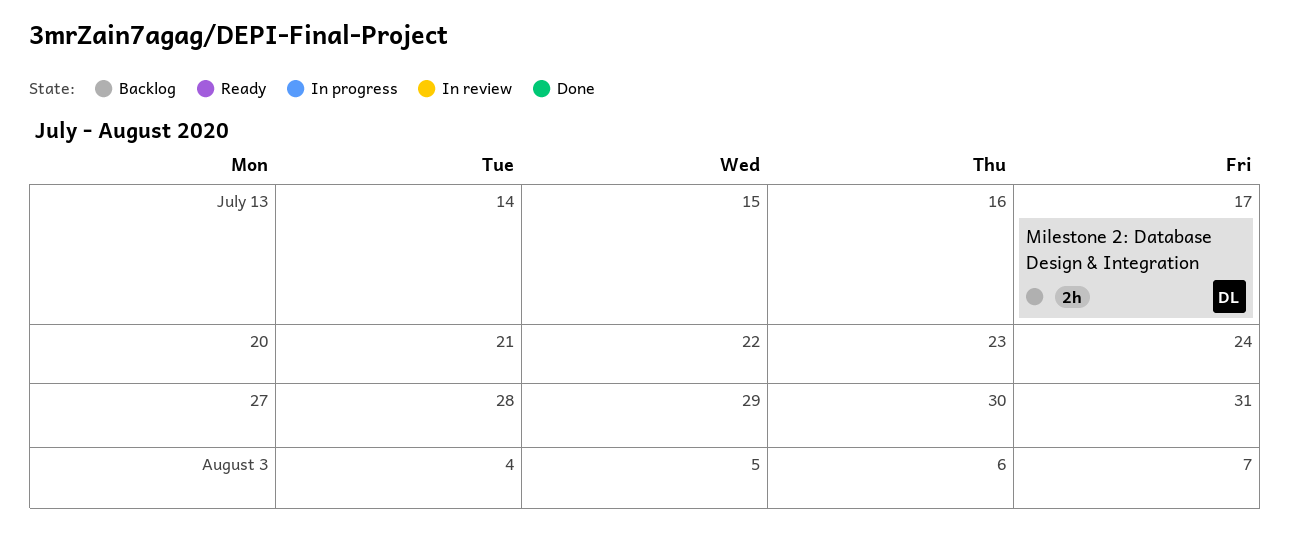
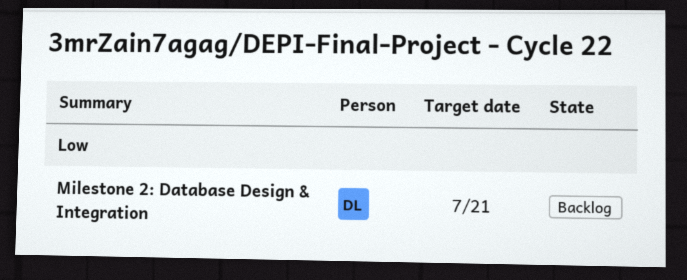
Milestone 2: Database Design & Integration, due: Jul 17 -> Jul 21

